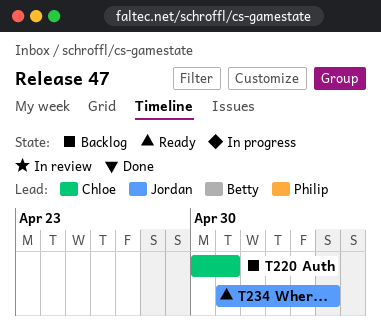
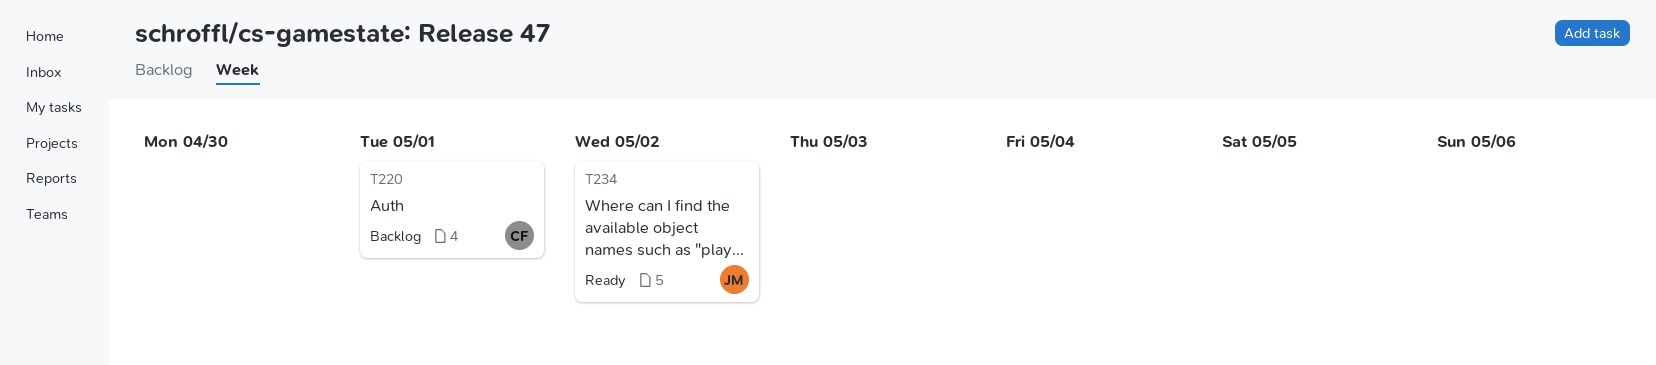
T234, due: May 5 -> May 2

